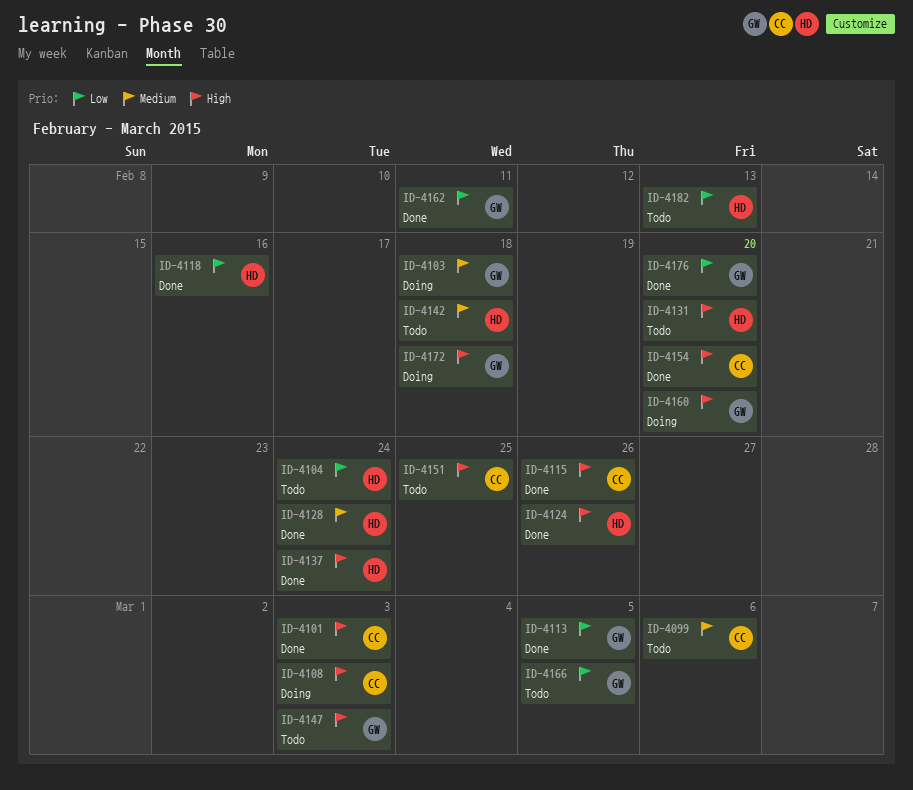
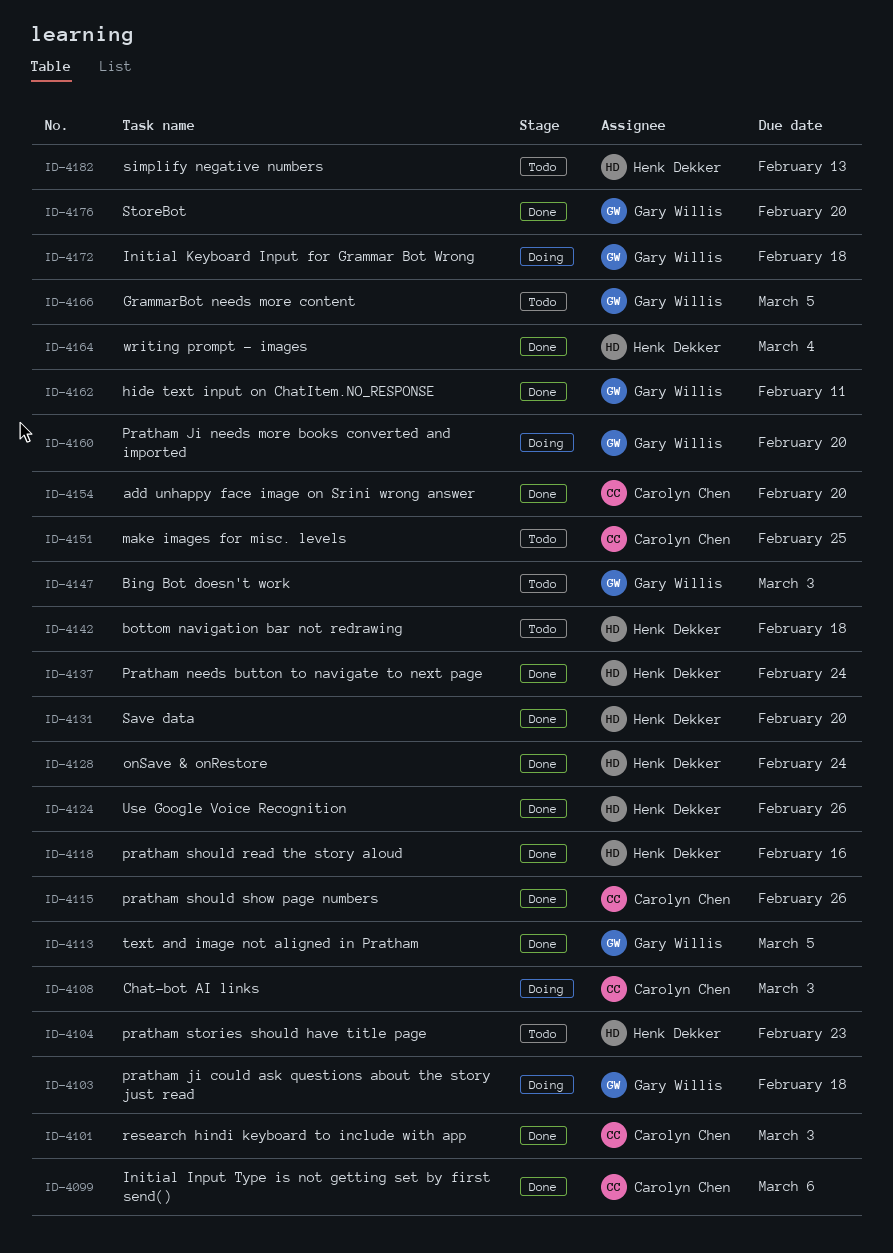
ID-4099, status: Todo -> Done
ID-4104, due: Feb 24 -> Feb 23
ID-4131, status: Todo -> Done
ID-4164: none -> present

